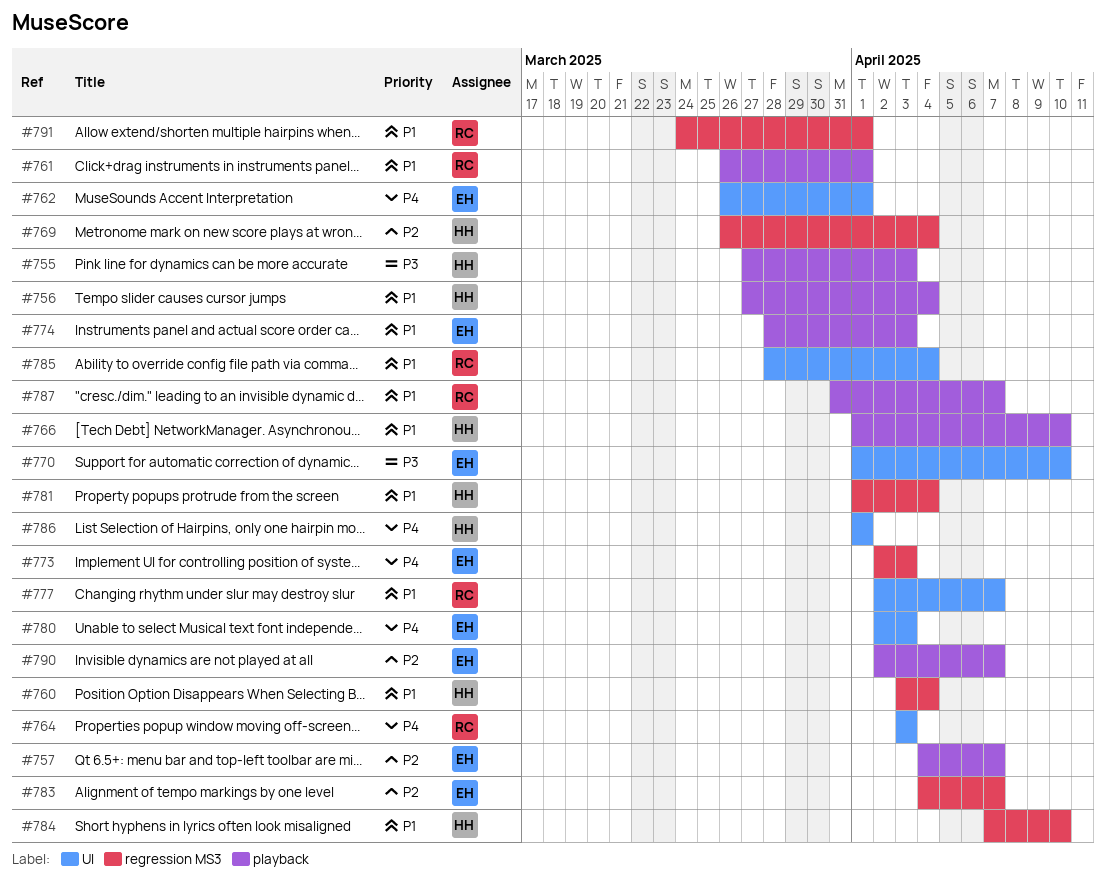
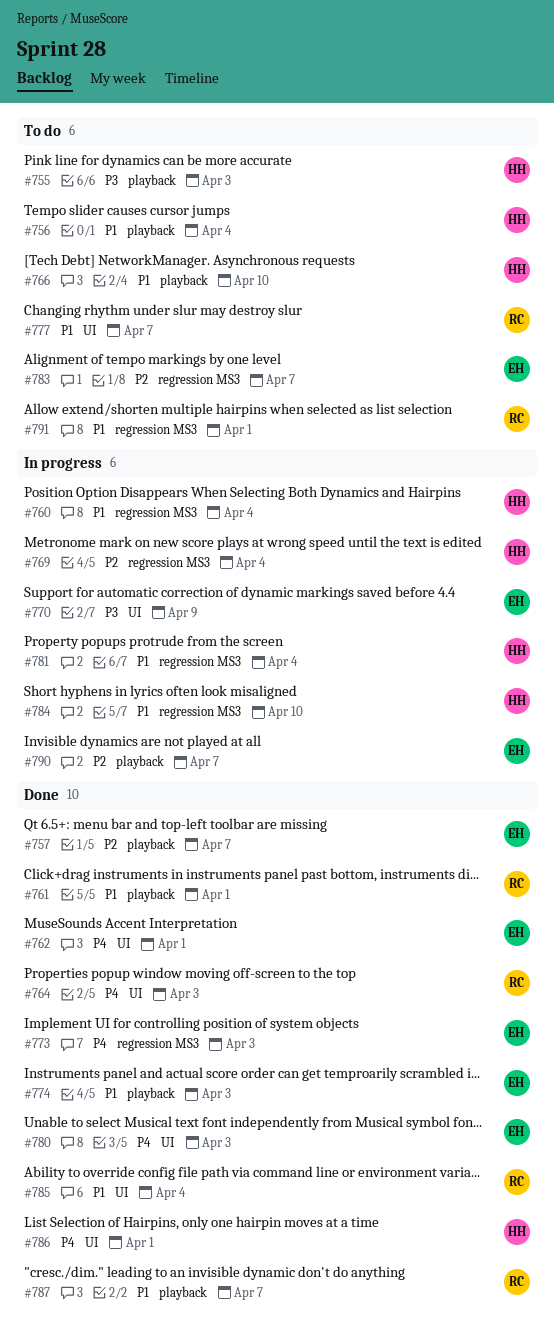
#770, due: Apr 10 -> Apr 9

